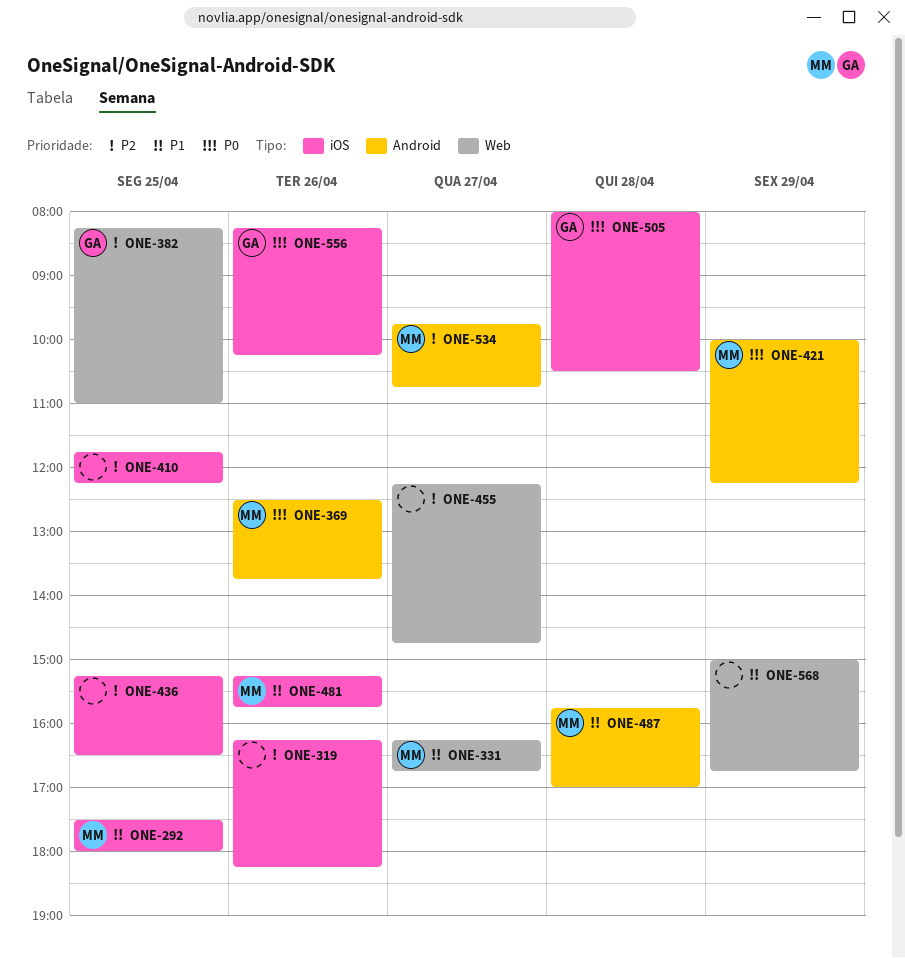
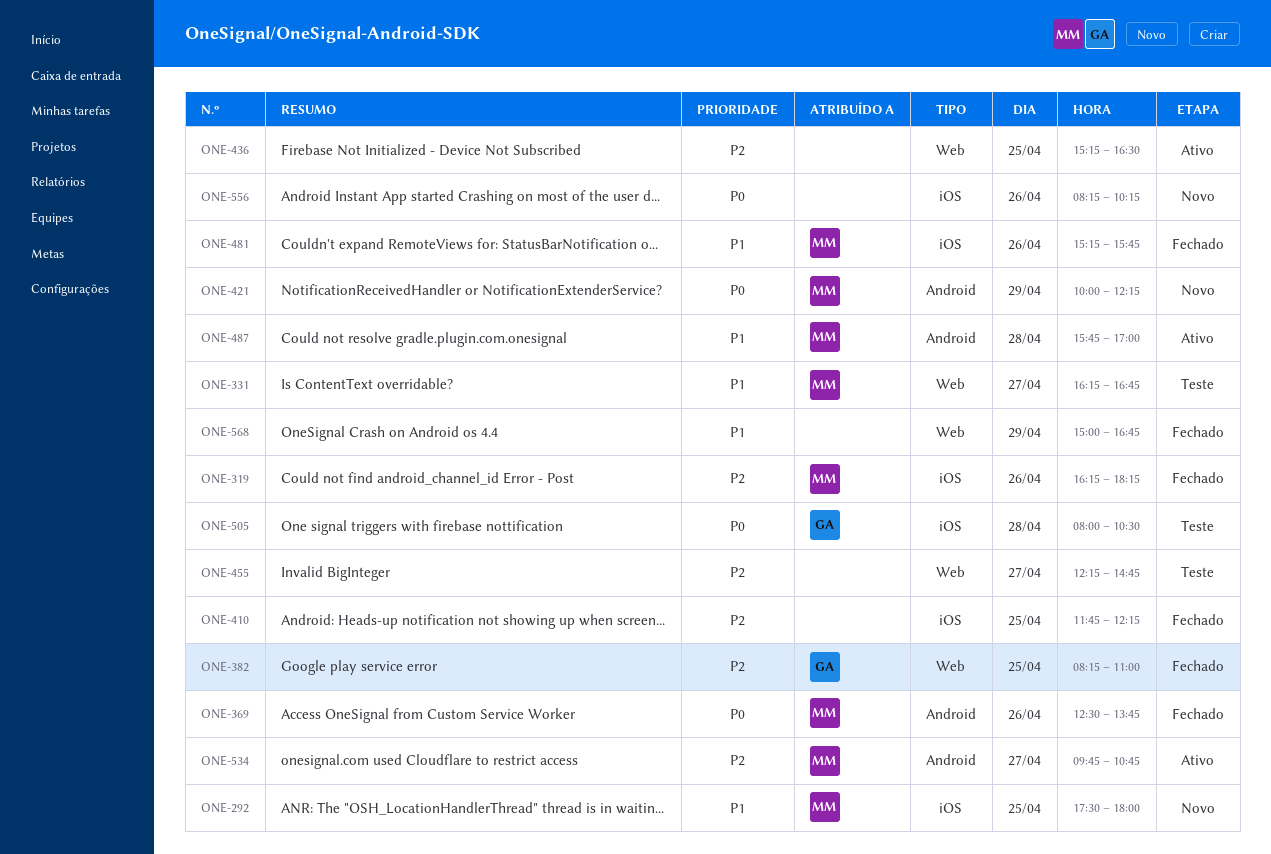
ONE-319, owner: none -> MM
ONE-436, label: iOS -> Web
ONE-556, owner: GA -> none

